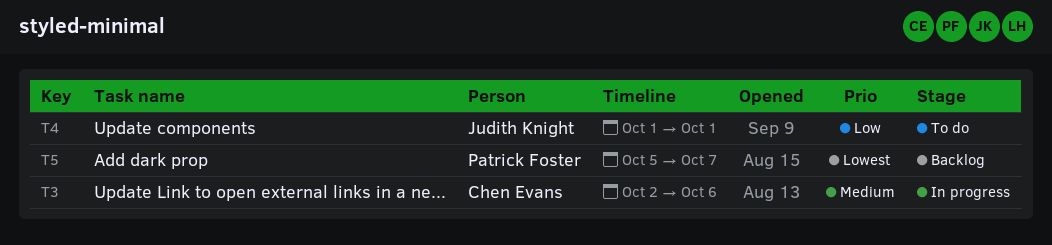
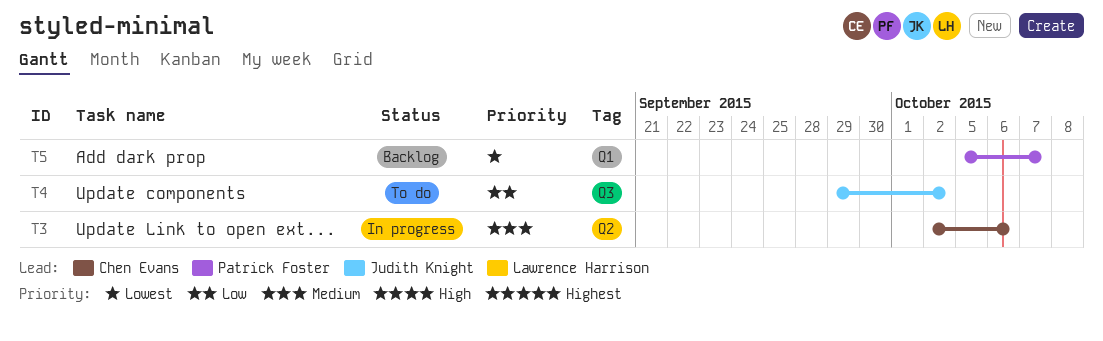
T4, start: Oct 1 -> Sep 29
T4, due: Oct 1 -> Oct 2

